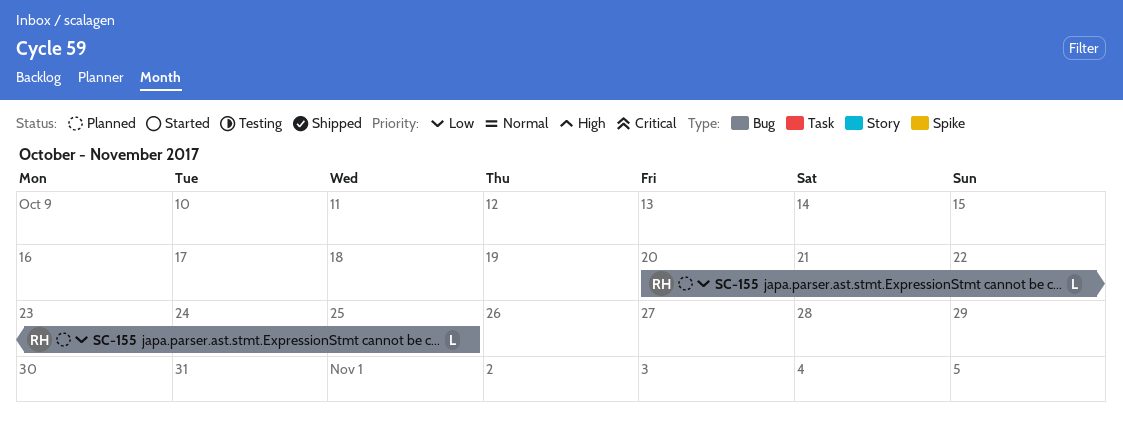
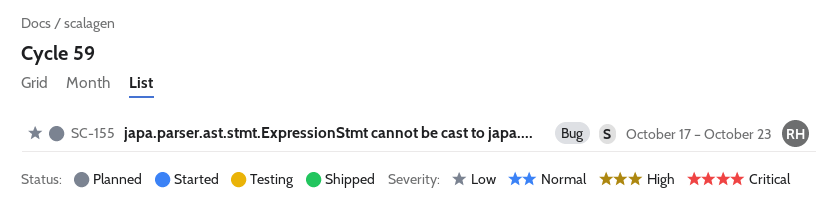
SC-155, estimate: L -> S
SC-155, start: Oct 20 -> Oct 17
SC-155, due: Oct 25 -> Oct 23

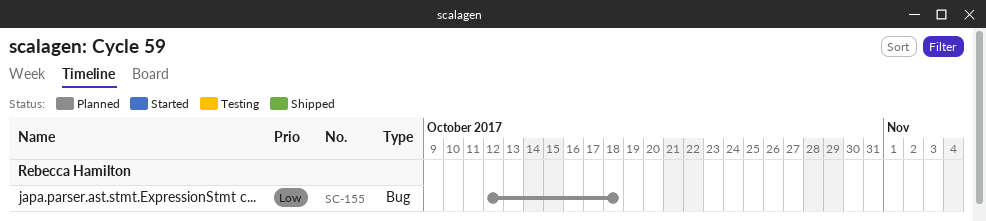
SC-155, start: Oct 17 -> Oct 12
SC-155, due: Oct 23 -> Oct 18

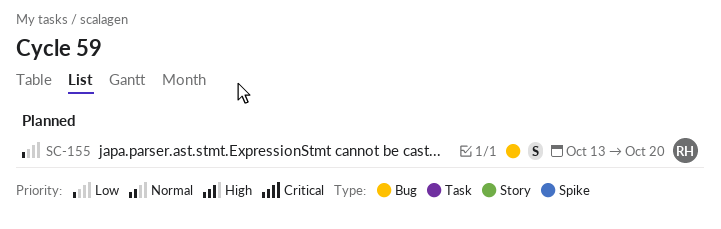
SC-155, start: Oct 12 -> Oct 13
SC-155, due: Oct 18 -> Oct 20

